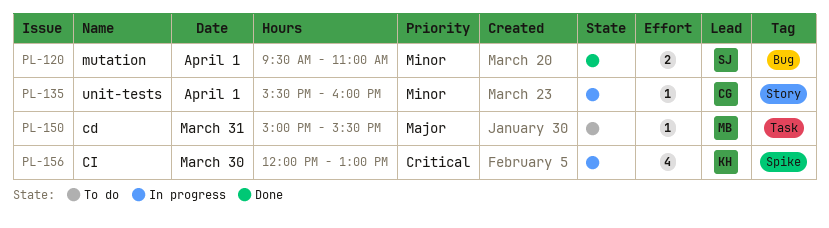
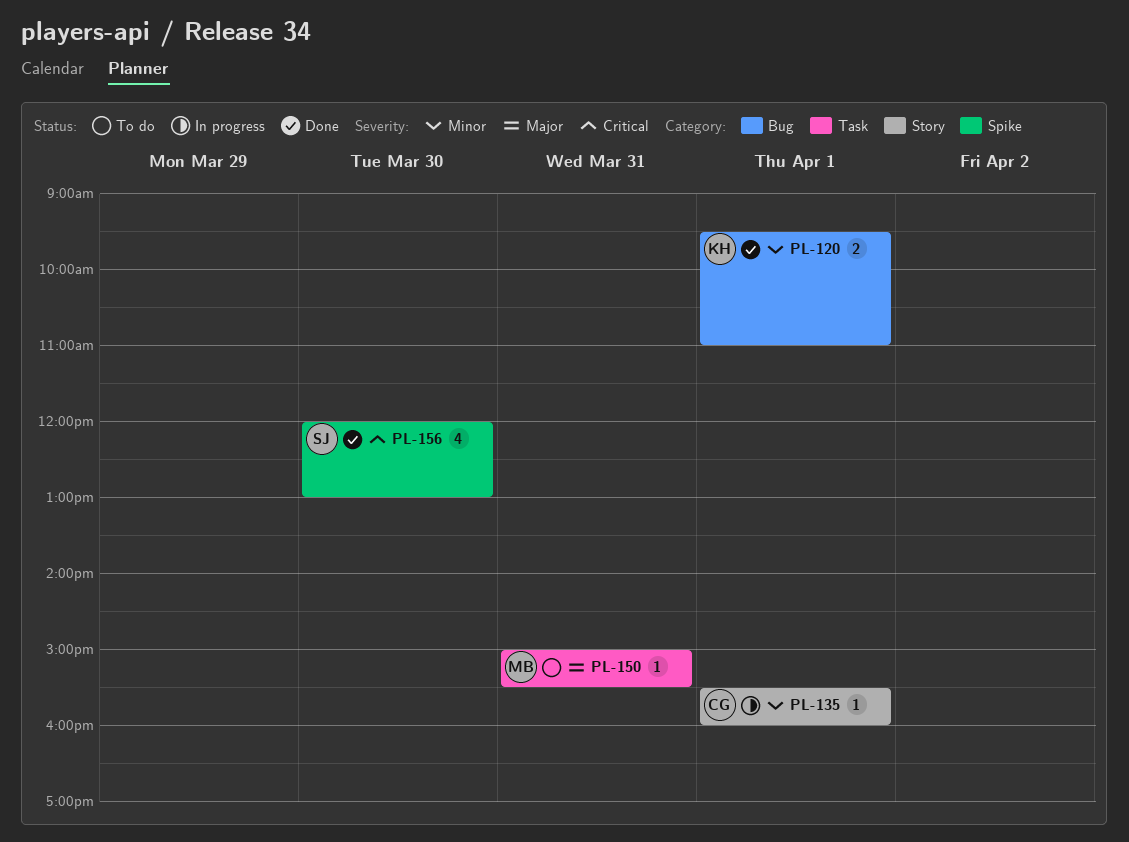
PL-120, owner: SJ -> KH
PL-156, status: In progress -> Done
PL-156, owner: KH -> SJ

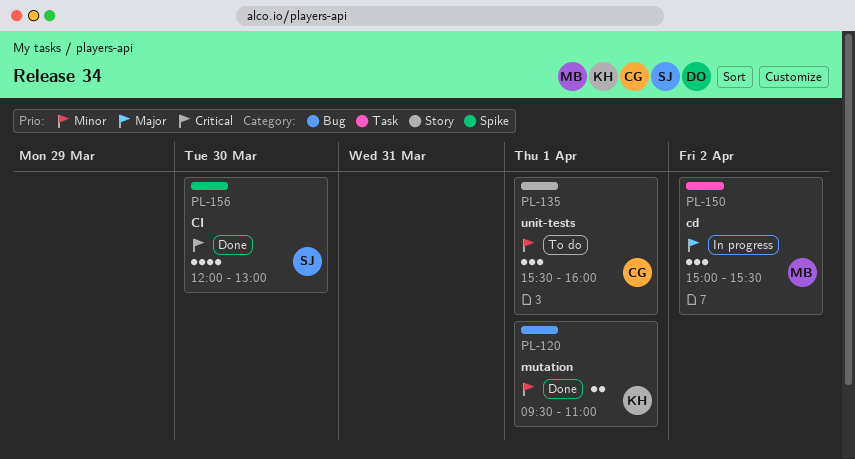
PL-135, status: In progress -> To do
PL-135, estimate: 1 -> 3
PL-150, status: To do -> In progress
PL-150, estimate: 1 -> 3
PL-150, day: Mar 31 -> Apr 2

